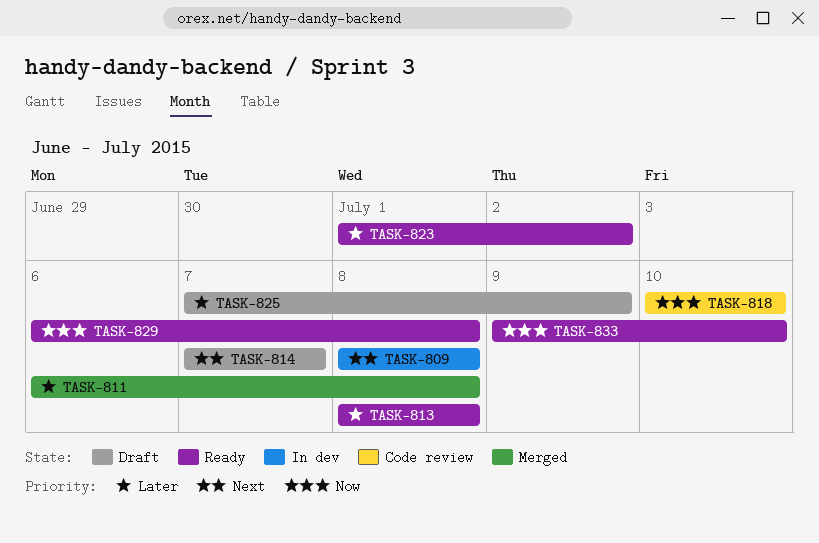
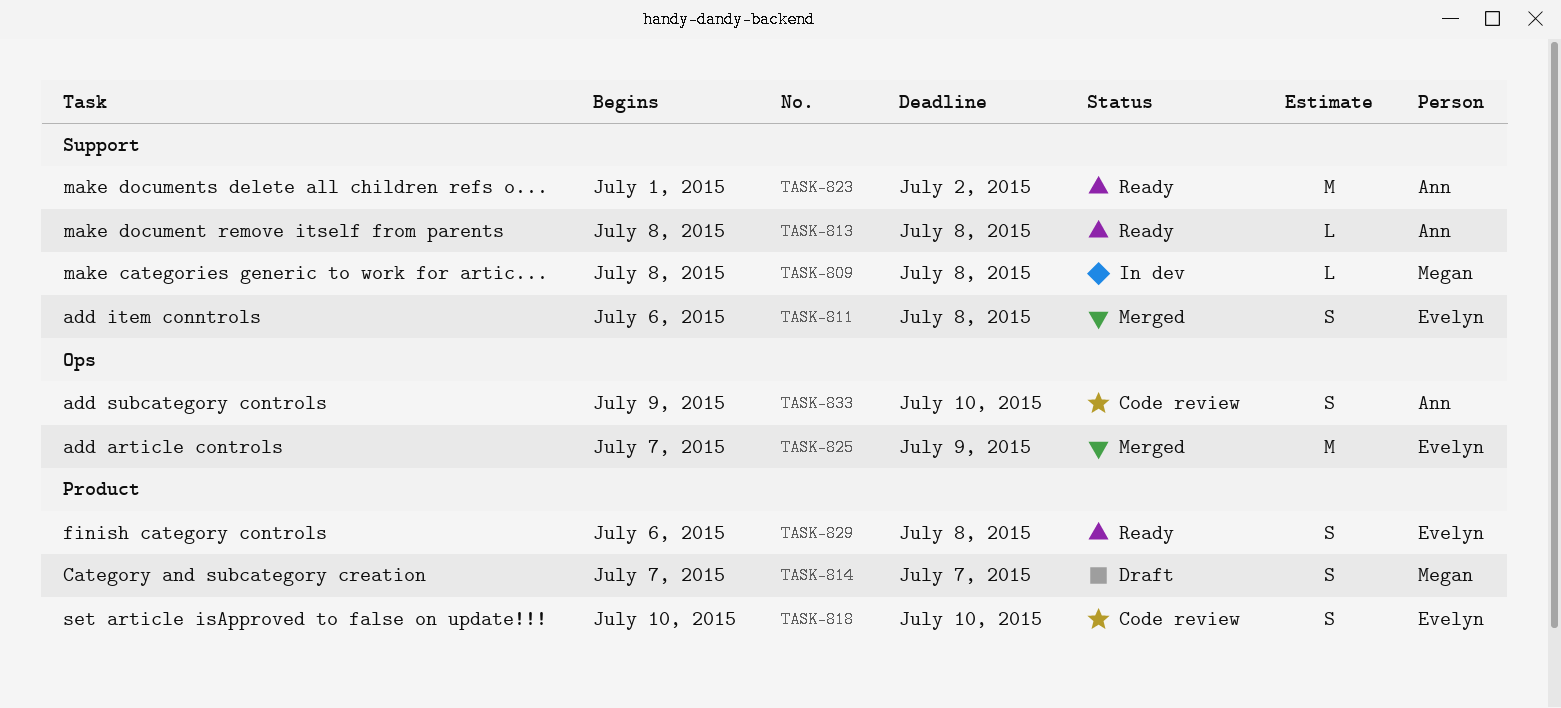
TASK-825, status: Draft -> Merged
TASK-833, status: Ready -> Code review

